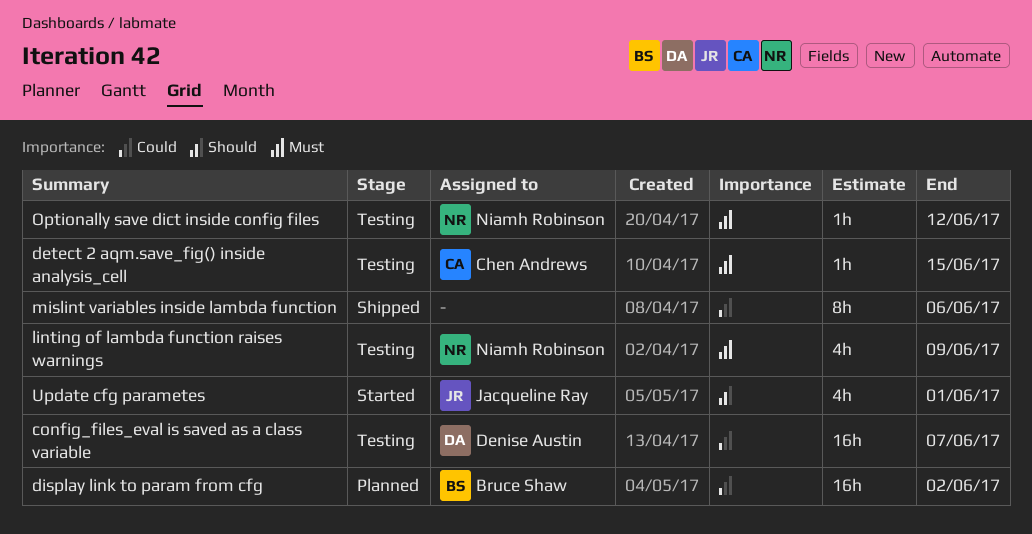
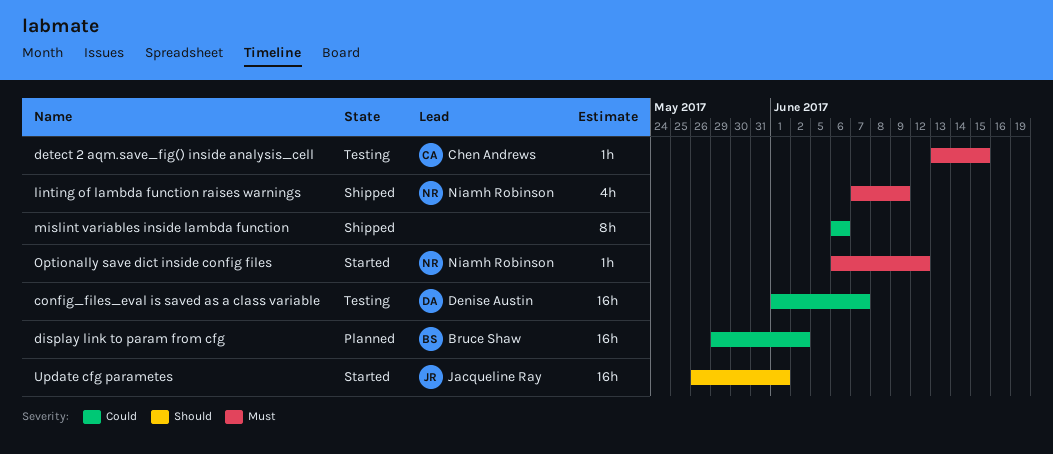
linting of lambda function raises warnings, status: Testing -> Shipped
Optionally save dict inside config files, status: Testing -> Started
Update cfg parametes, estimate: 4h -> 16h

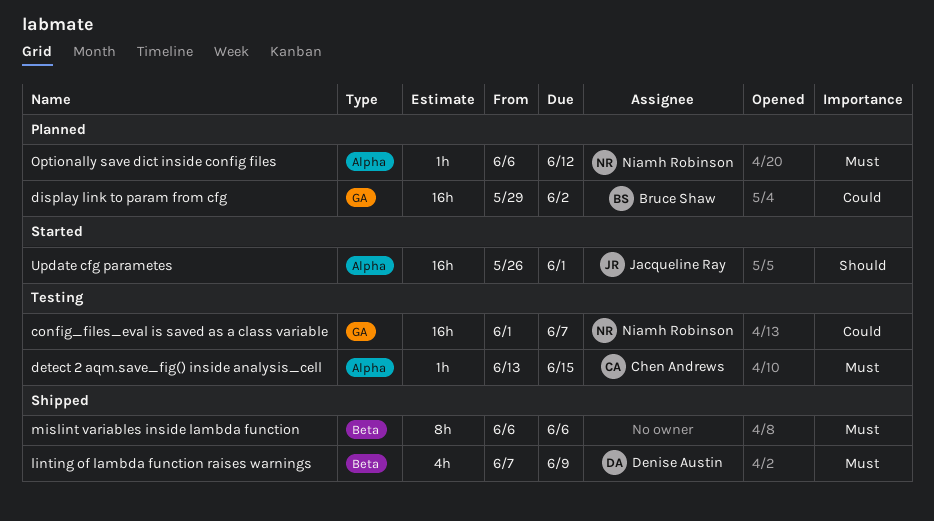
config_files_eval is saved as a class variable, owner: Denise Austin -> Niamh Robinson
linting of lambda function raises warnings, owner: Niamh Robinson -> Denise Austin
mislint variables inside lambda function, priority: Could -> Must
Optionally save dict inside config files, status: Started -> Planned

